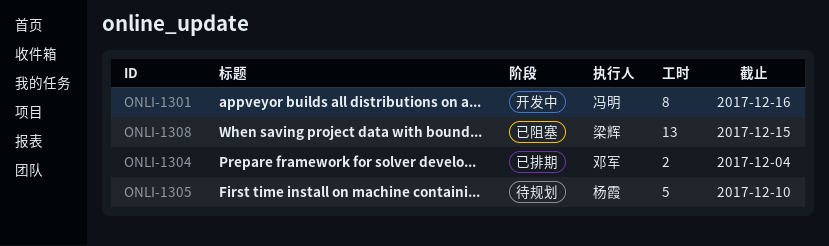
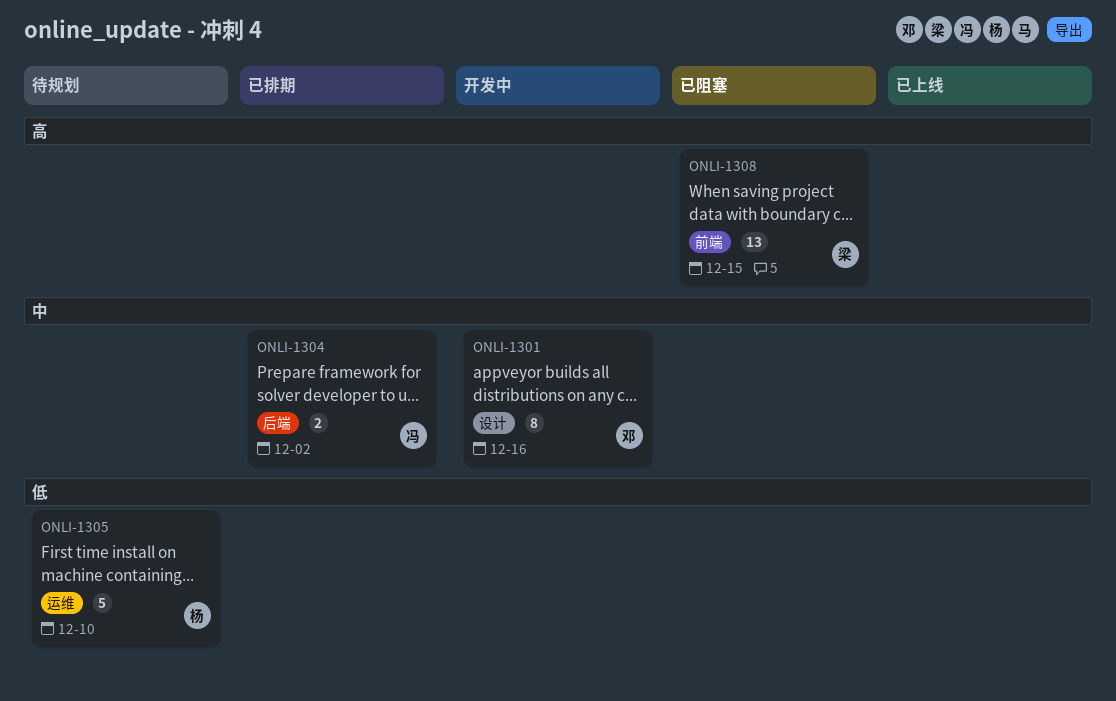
ONLI-1301, owner: 冯明 -> 邓军
ONLI-1304, owner: 邓军 -> 冯明
ONLI-1304, due: Dec 4 -> Dec 2

